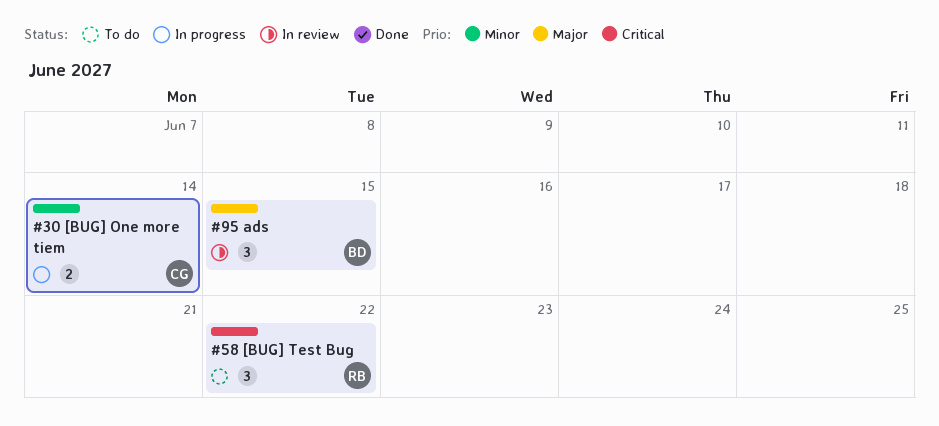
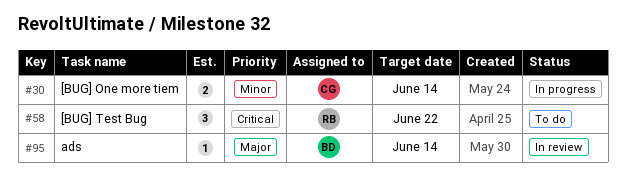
#95, estimate: 3 -> 1
#95, due: Jun 15 -> Jun 14

